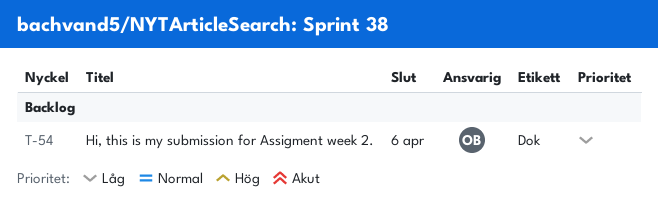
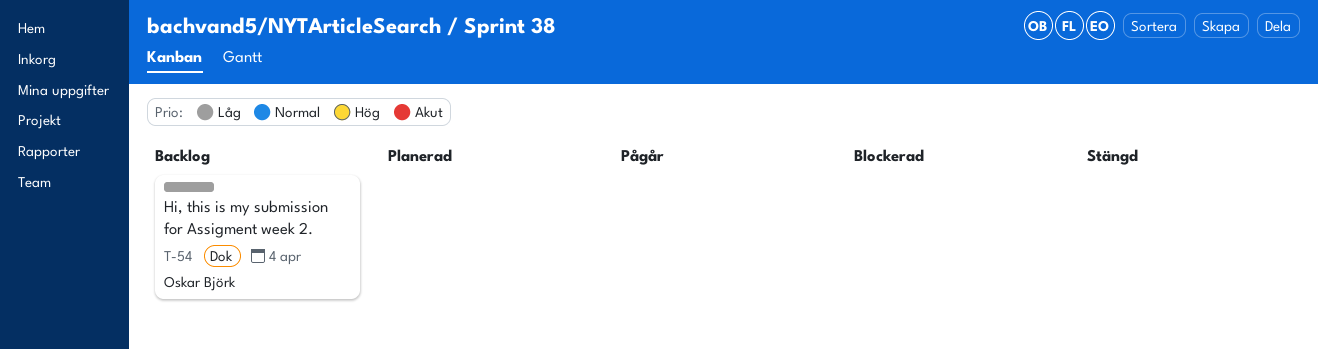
T-54, due: Apr 6 -> Apr 4

